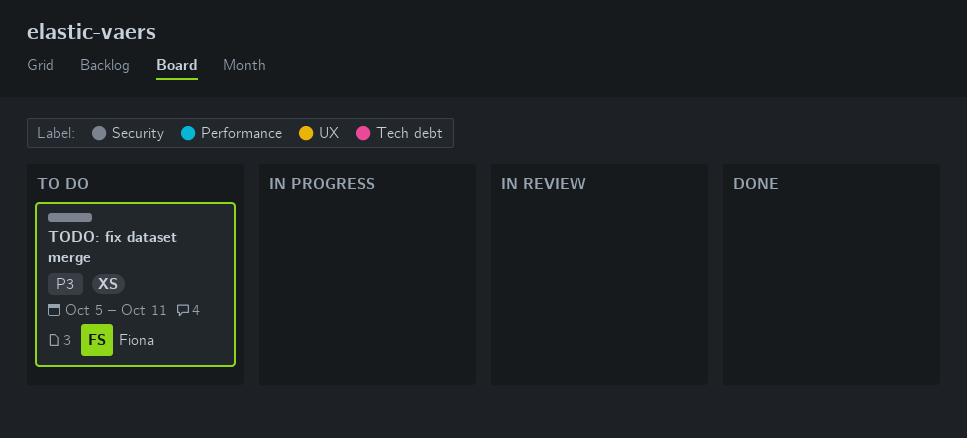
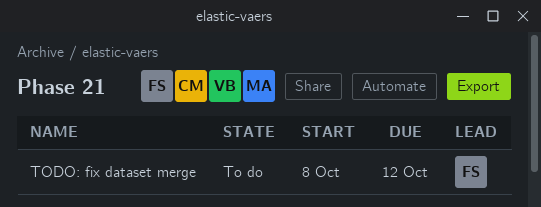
TODO: fix dataset merge, start: Oct 5 -> Oct 8
TODO: fix dataset merge, due: Oct 11 -> Oct 12

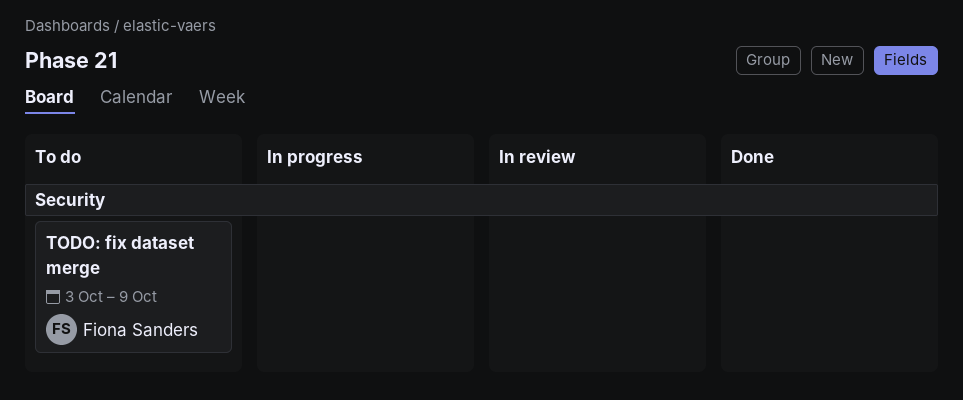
TODO: fix dataset merge, start: Oct 8 -> Oct 3
TODO: fix dataset merge, due: Oct 12 -> Oct 9

